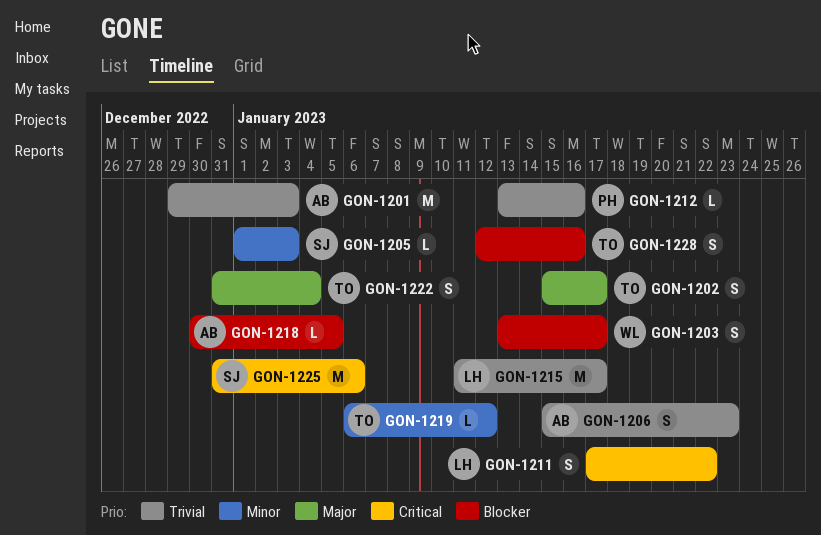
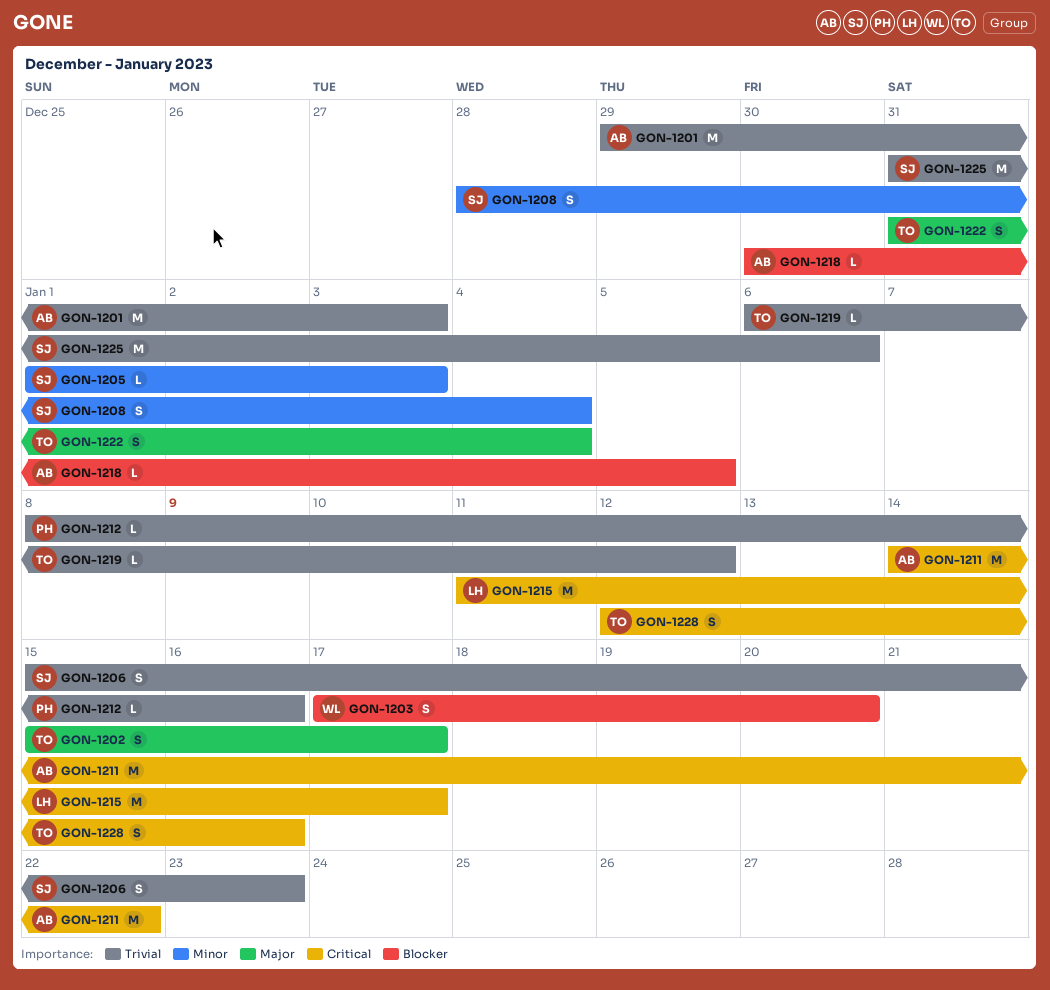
GON-1203, start: Jan 13 -> Jan 17
GON-1203, due: Jan 17 -> Jan 20
GON-1206, owner: AB -> SJ
GON-1208: none -> present
GON-1211, owner: LH -> AB
GON-1211, estimate: S -> M
GON-1211, start: Jan 17 -> Jan 14
GON-1212, start: Jan 13 -> Jan 8
GON-1215, priority: Trivial -> Critical
GON-1219, priority: Minor -> Trivial
GON-1225, priority: Critical -> Trivial
GON-1228, priority: Blocker -> Critical

